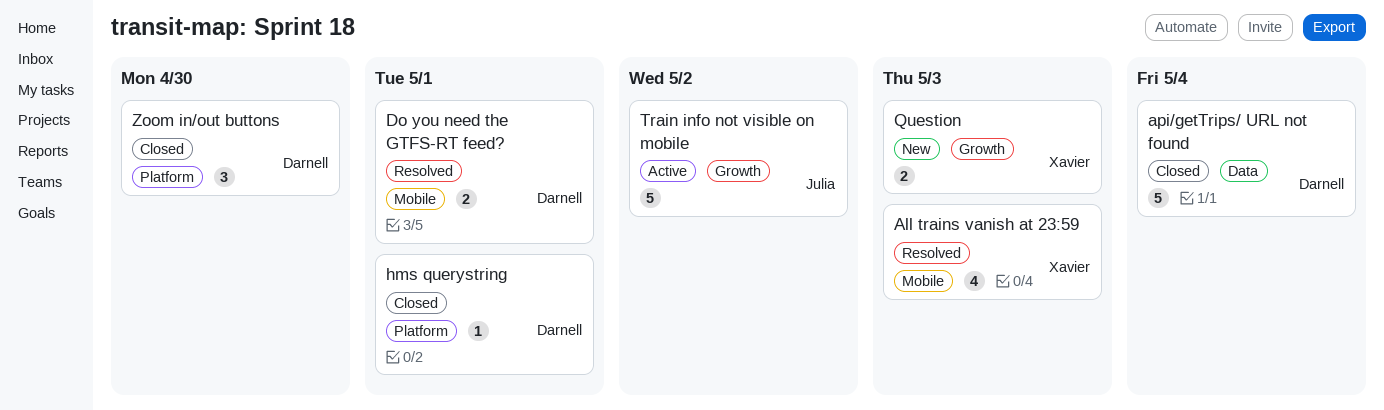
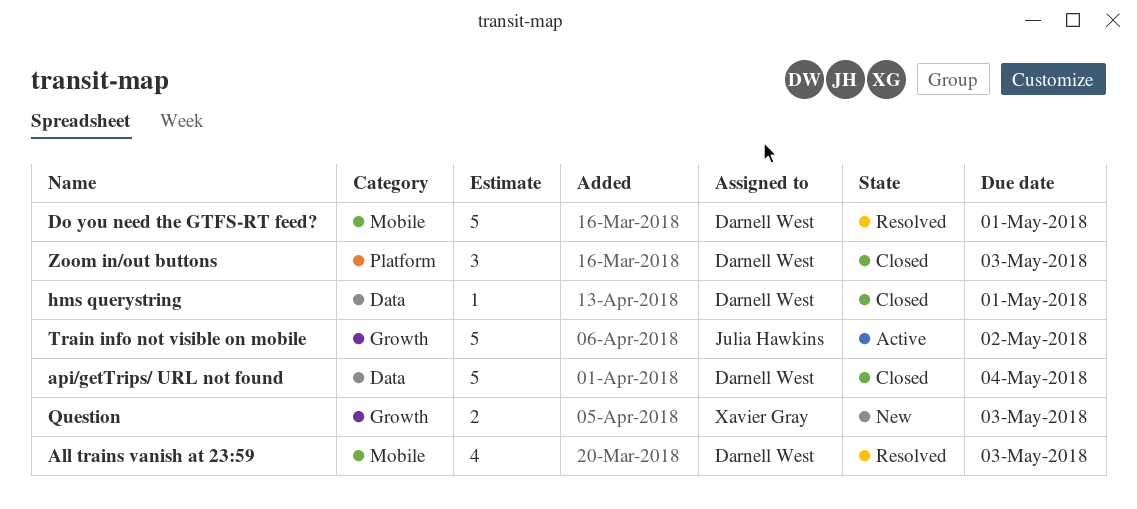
All trains vanish at 23:59, owner: Xavier Gray -> Darnell West
Do you need the GTFS-RT feed?, estimate: 2 -> 5
hms querystring, label: Platform -> Data
Zoom in/out buttons, due: Apr 30 -> May 3

